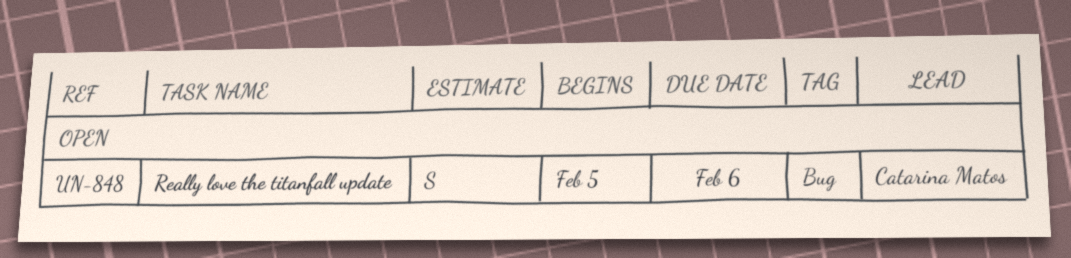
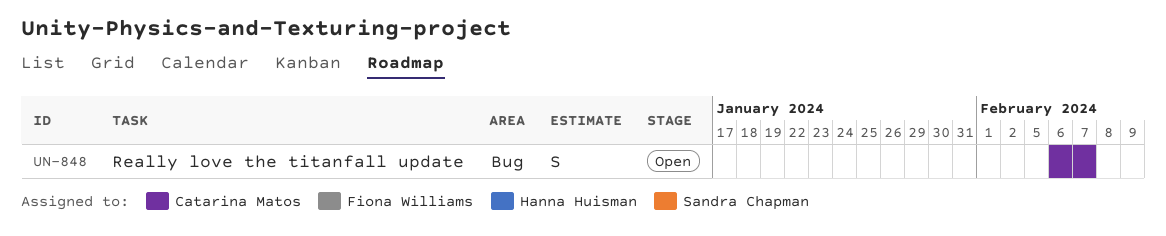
UN-848, start: Feb 5 -> Feb 6
UN-848, due: Feb 6 -> Feb 7

